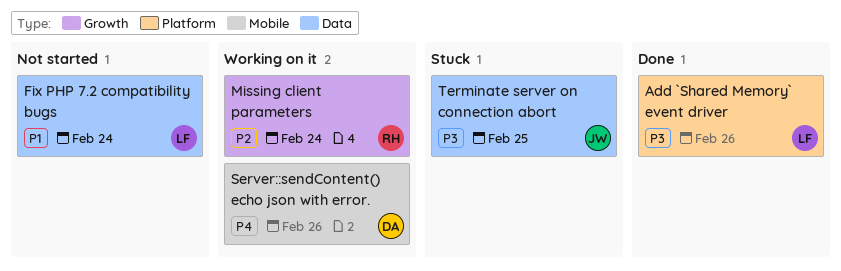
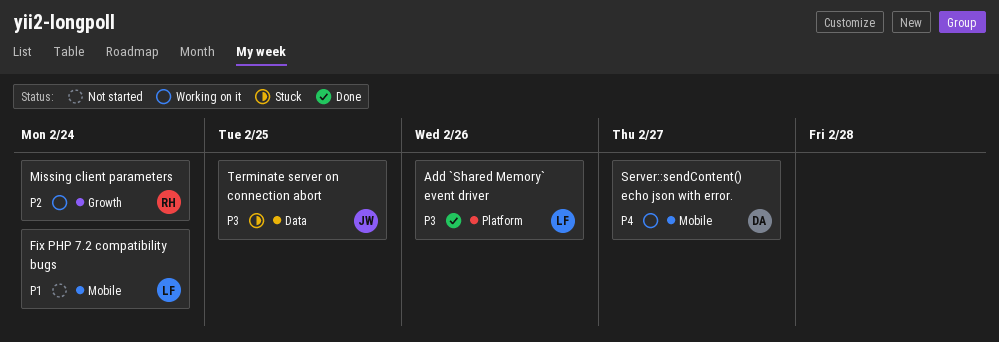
Fix PHP 7.2 compatibility bugs, label: Data -> Mobile
Server::sendContent() echo json with error., due: Feb 26 -> Feb 27

